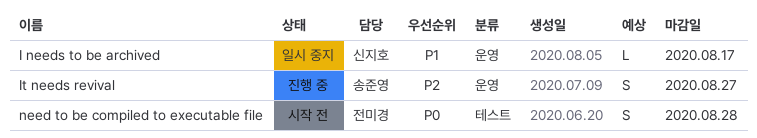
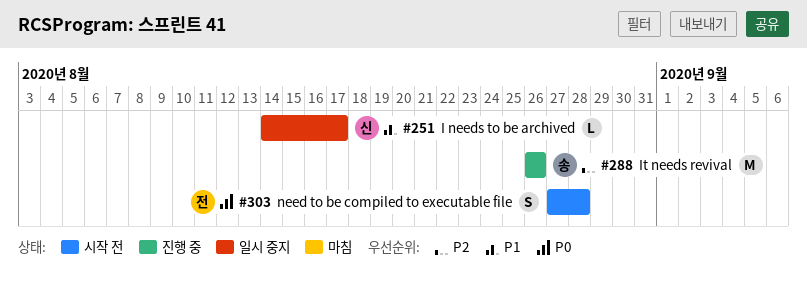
It needs revival, estimate: S -> M
It needs revival, due: Aug 27 -> Aug 26

